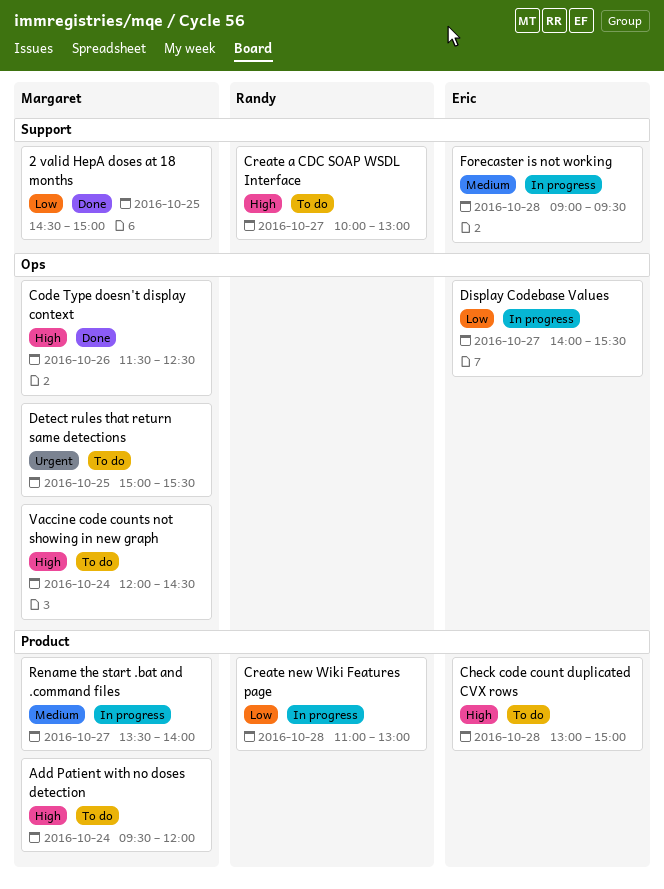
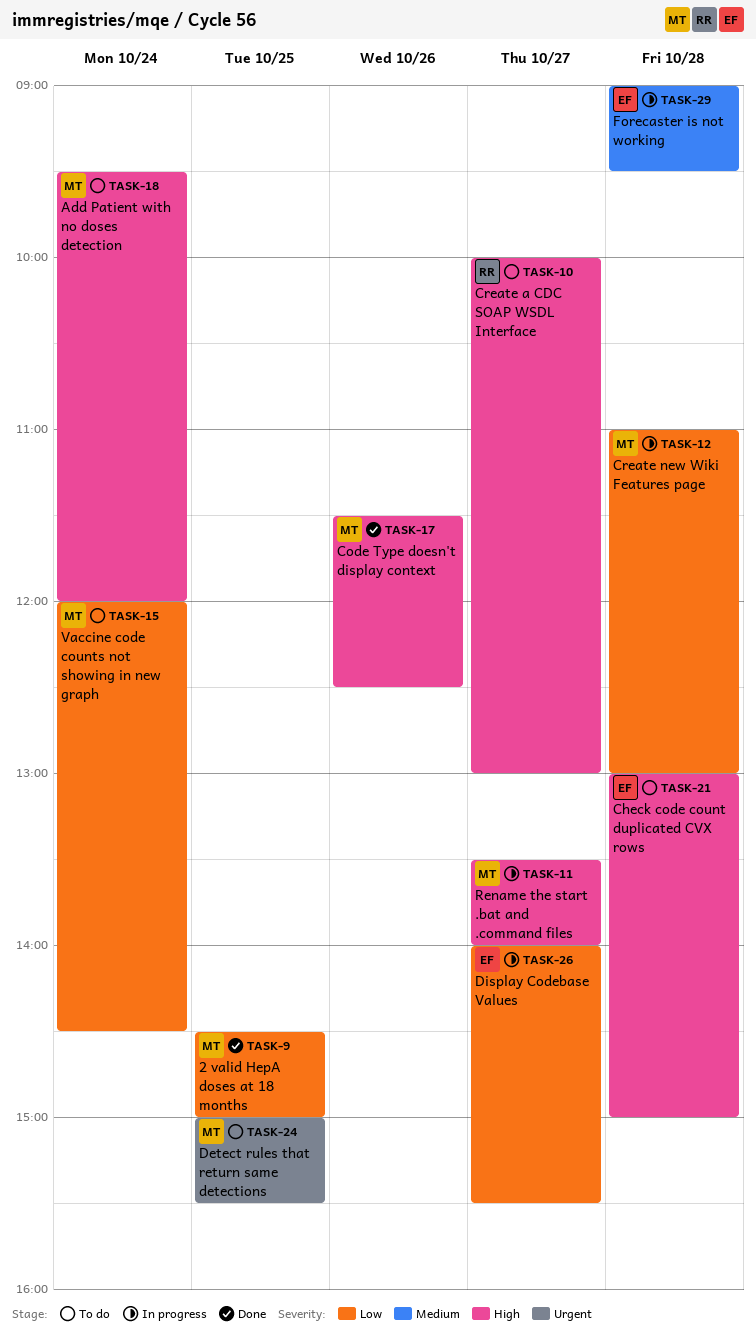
Create new Wiki Features page, owner: Randy -> Margaret
Rename the start .bat and .command files, priority: Medium -> High
Vaccine code counts not showing in new graph, priority: High -> Low

